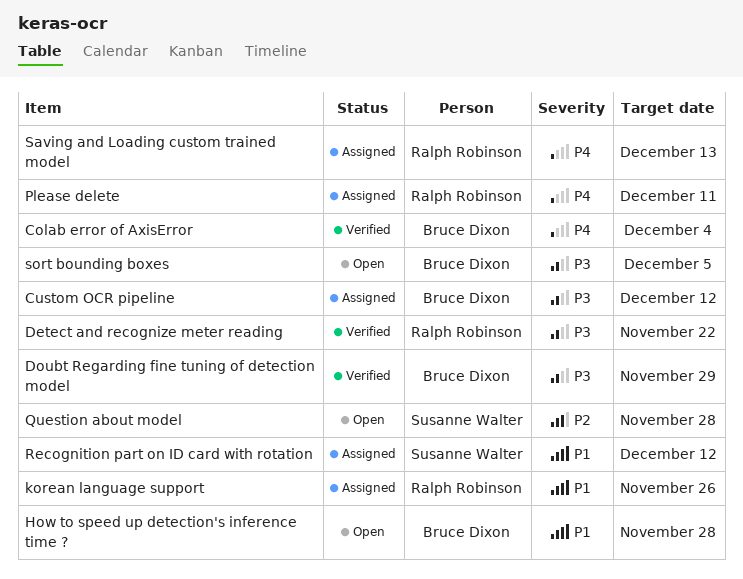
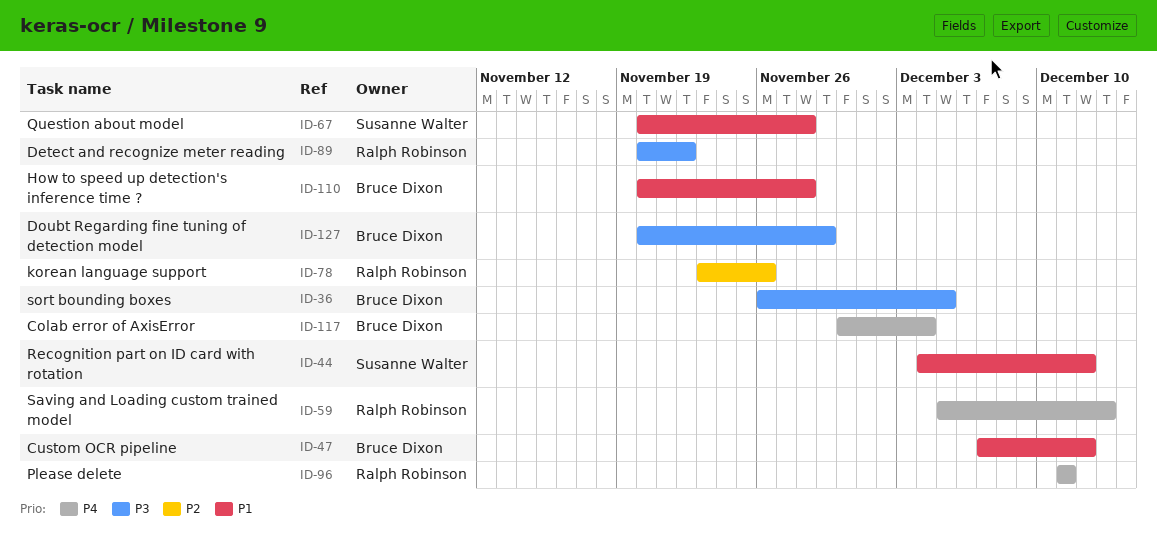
Custom OCR pipeline, priority: P3 -> P1
korean language support, priority: P1 -> P2
Question about model, priority: P2 -> P1

